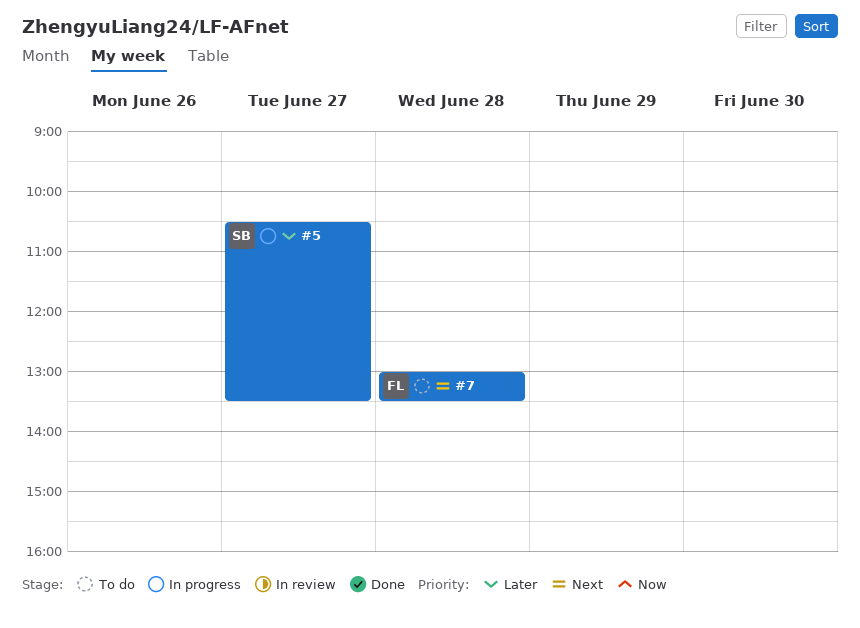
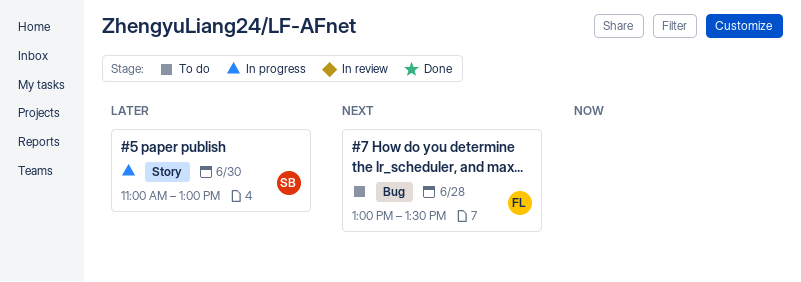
#5, day: Jun 27 -> Jun 30
#5, begins: 10:30 -> 11:00
#5, ends: 13:30 -> 13:00

